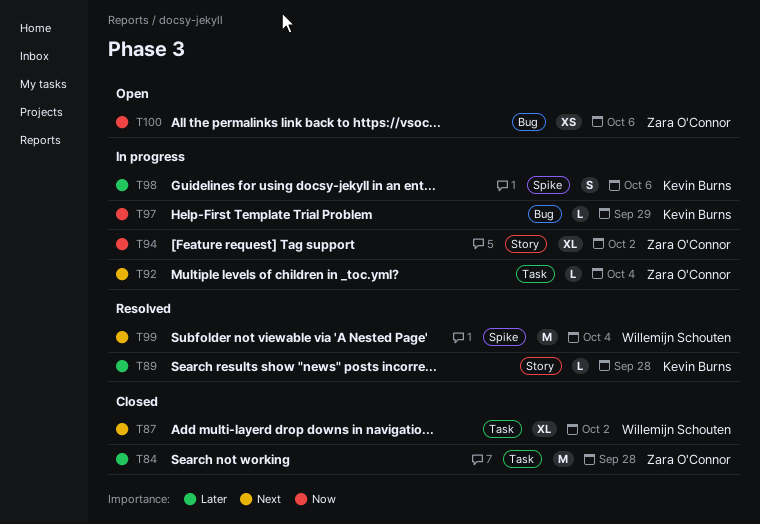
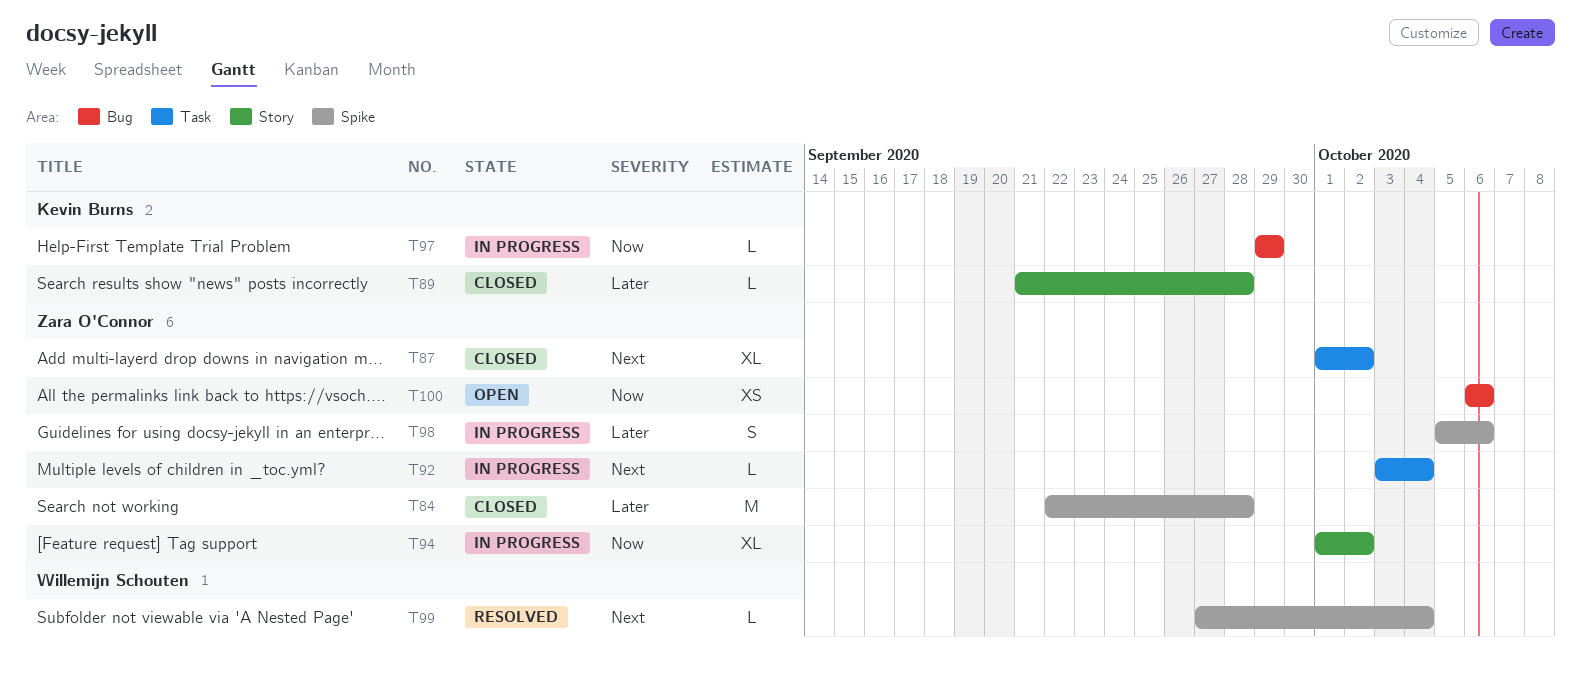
T84, label: Task -> Spike
T87, owner: Willemijn Schouten -> Zara O'Connor
T89, status: Resolved -> Closed
T98, owner: Kevin Burns -> Zara O'Connor
T99, estimate: M -> L

